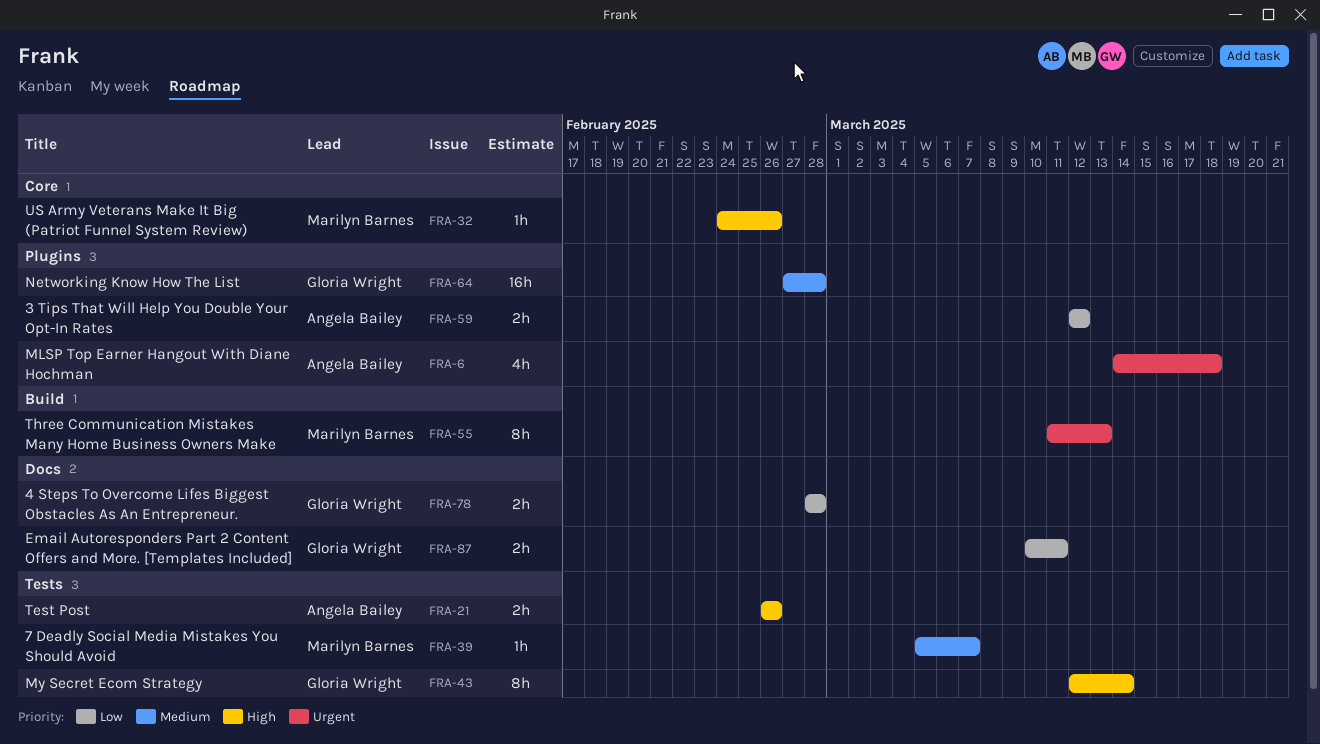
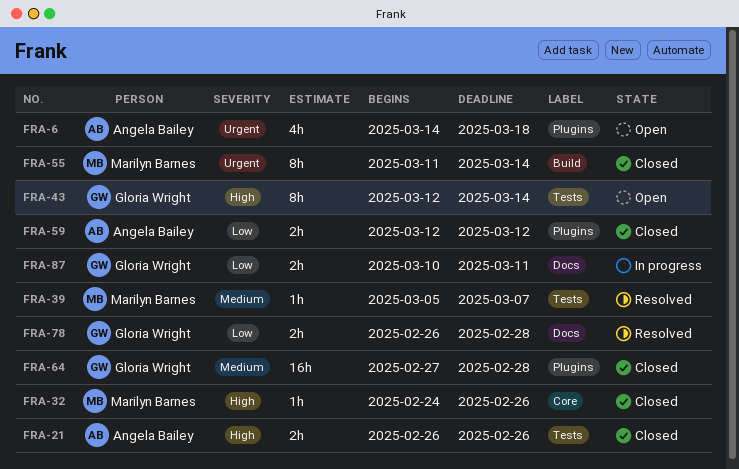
FRA-55, due: Mar 13 -> Mar 14
FRA-78, start: Feb 28 -> Feb 26

